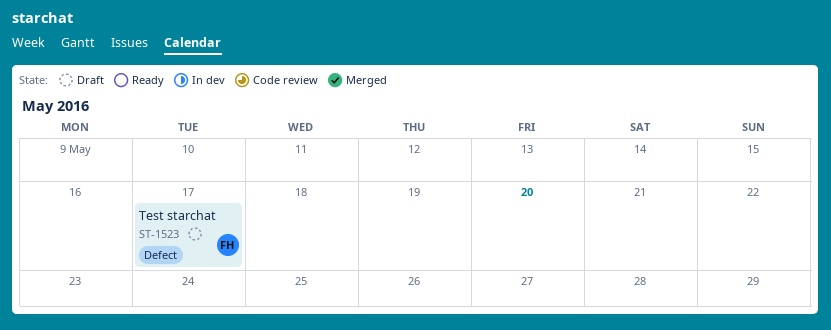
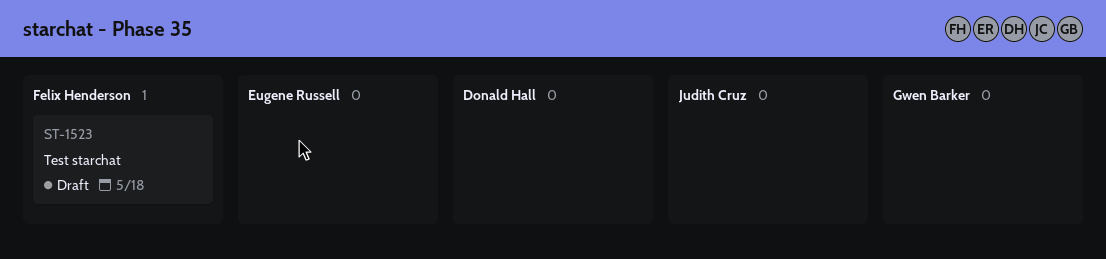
ST-1523, due: May 17 -> May 18

